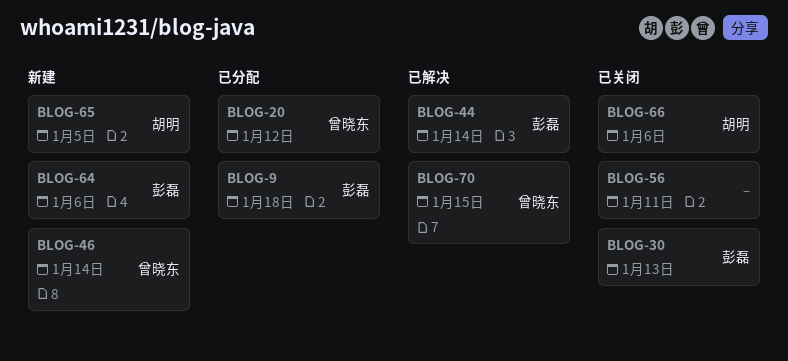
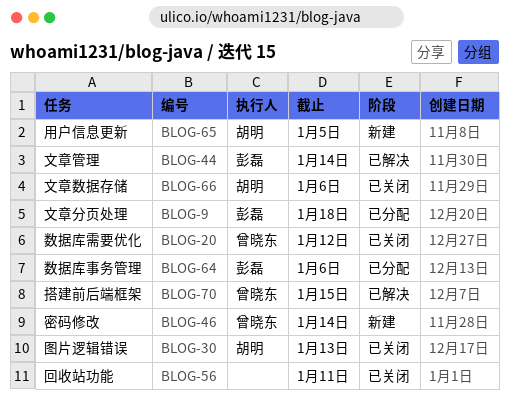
BLOG-20, status: 已分配 -> 已关闭
BLOG-30, owner: 彭磊 -> 胡明
BLOG-64, status: 新建 -> 已分配

